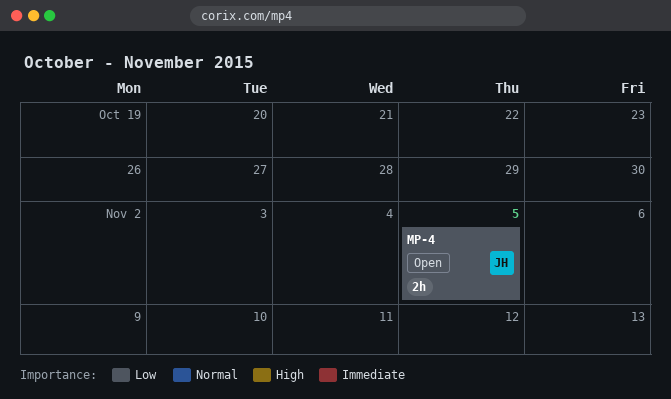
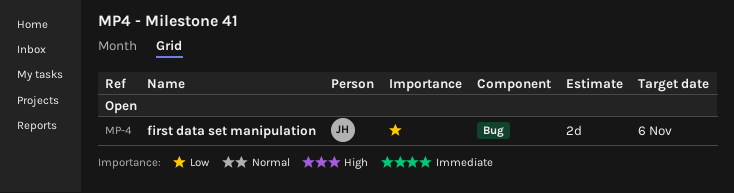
MP-4, estimate: 2h -> 2d
MP-4, due: Nov 5 -> Nov 6

